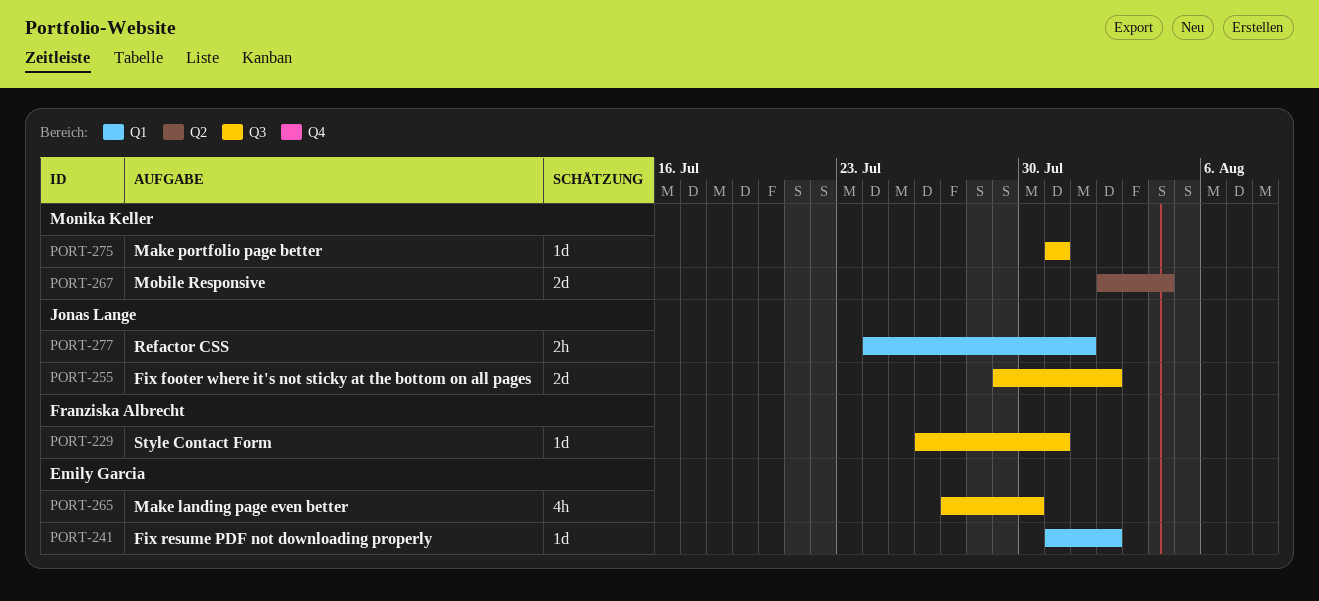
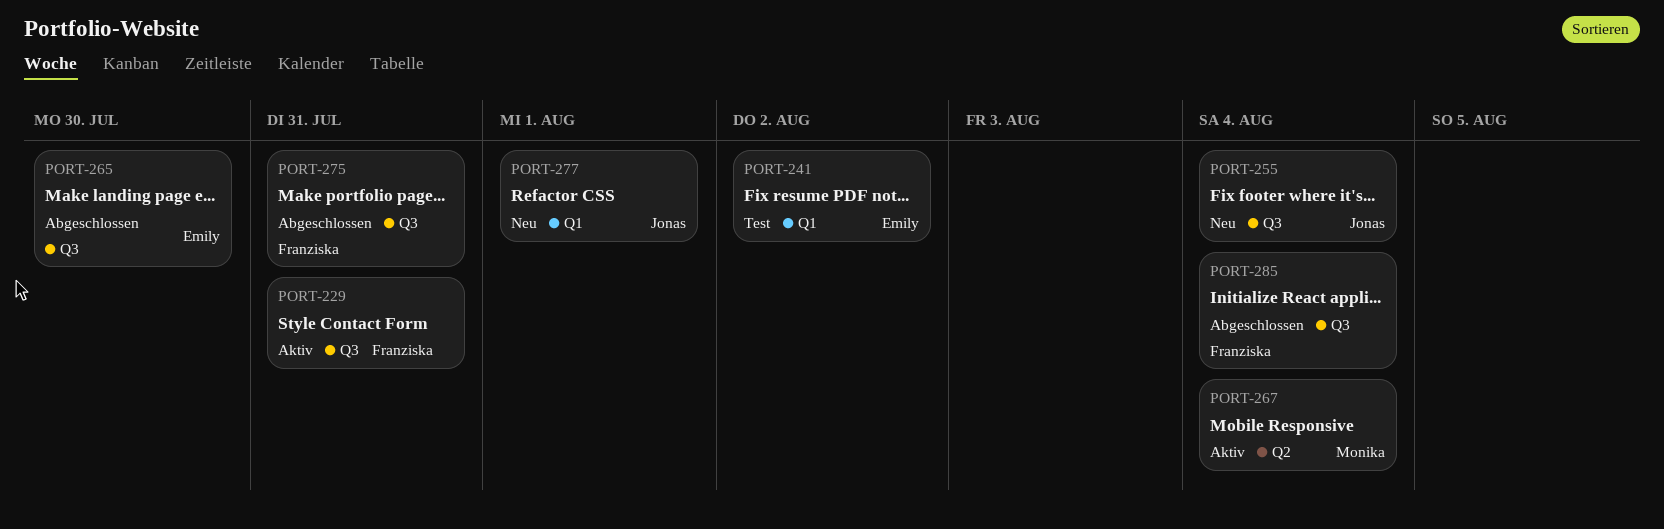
PORT-255, due: Aug 2 -> Aug 4
PORT-275, owner: Monika Keller -> Franziska Albrecht
PORT-285: none -> present

